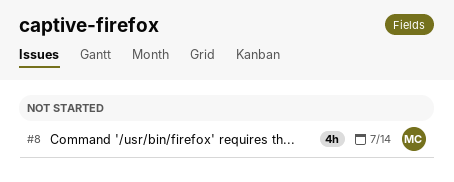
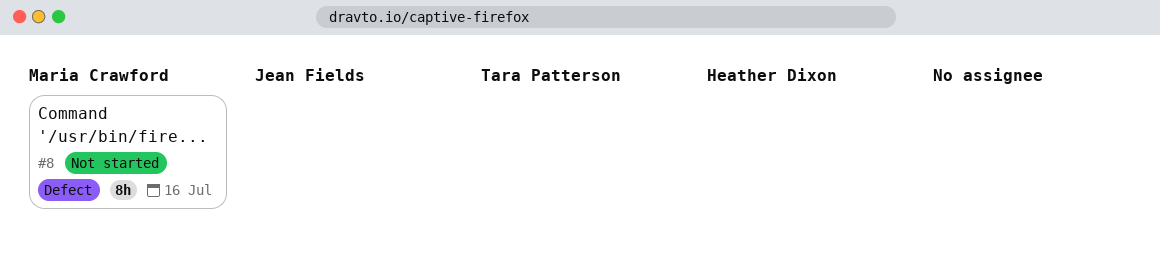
#8, estimate: 4h -> 8h
#8, due: Jul 14 -> Jul 16

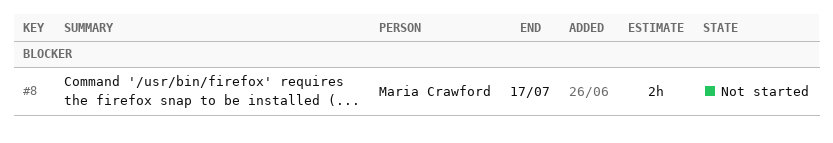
#8, estimate: 8h -> 2h
#8, due: Jul 16 -> Jul 17

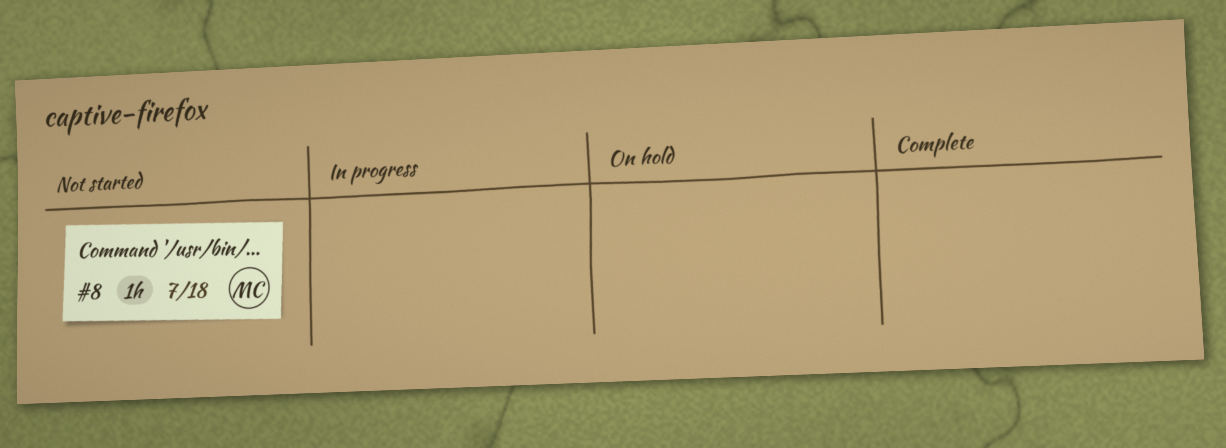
#8, estimate: 2h -> 1h
#8, due: Jul 17 -> Jul 18

